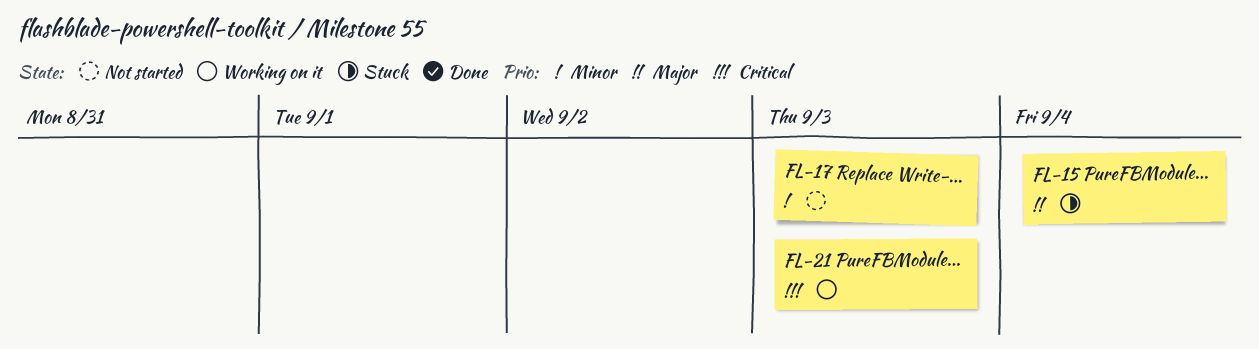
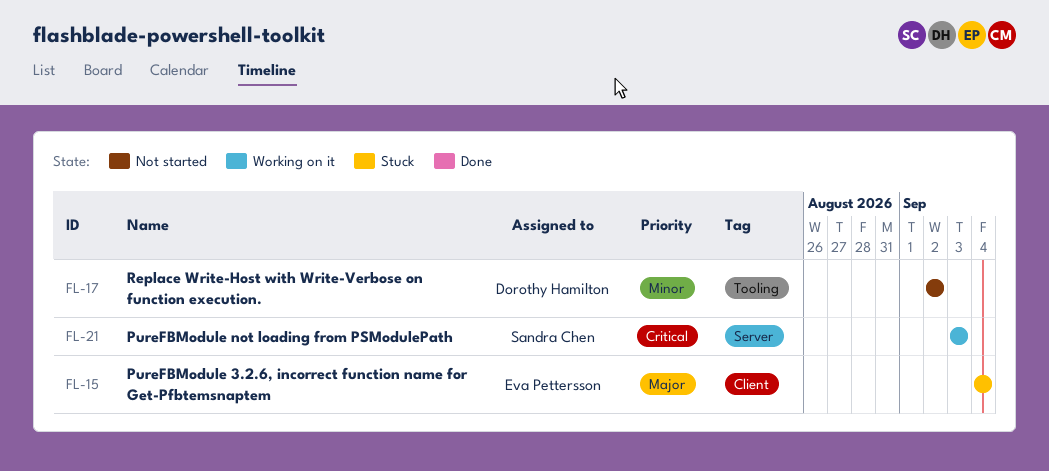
FL-17, due: Sep 3 -> Sep 2

